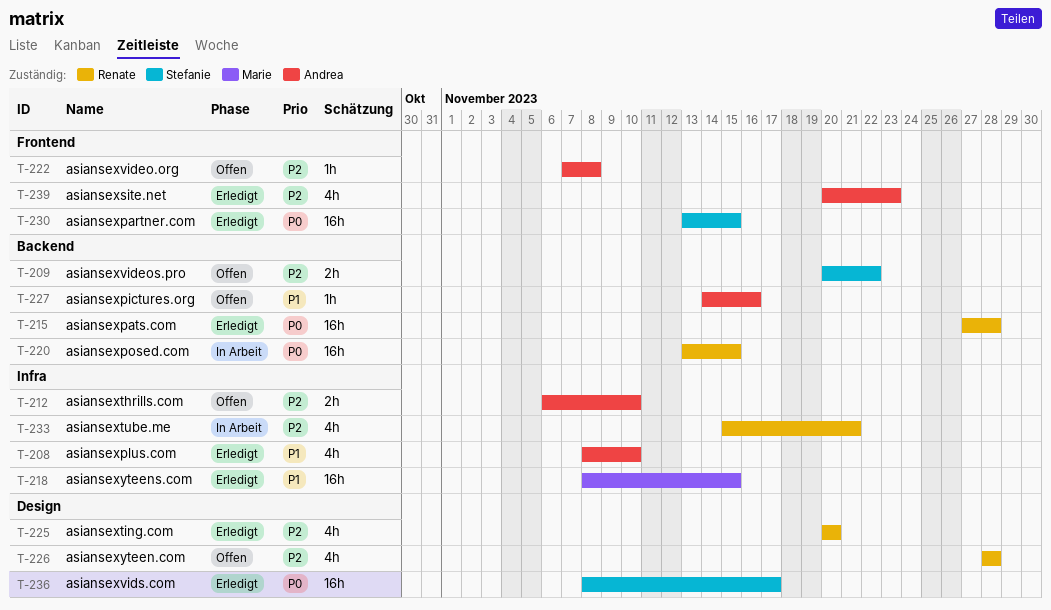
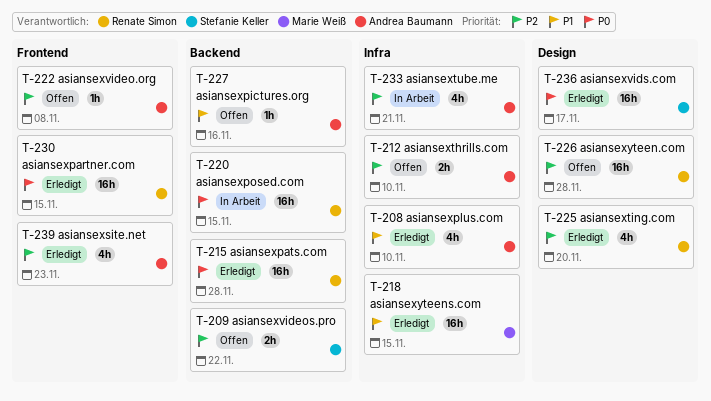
T-226, estimate: 4h -> 16h
T-230, owner: Stefanie Keller -> Renate Simon
T-233, owner: Renate Simon -> Andrea Baumann

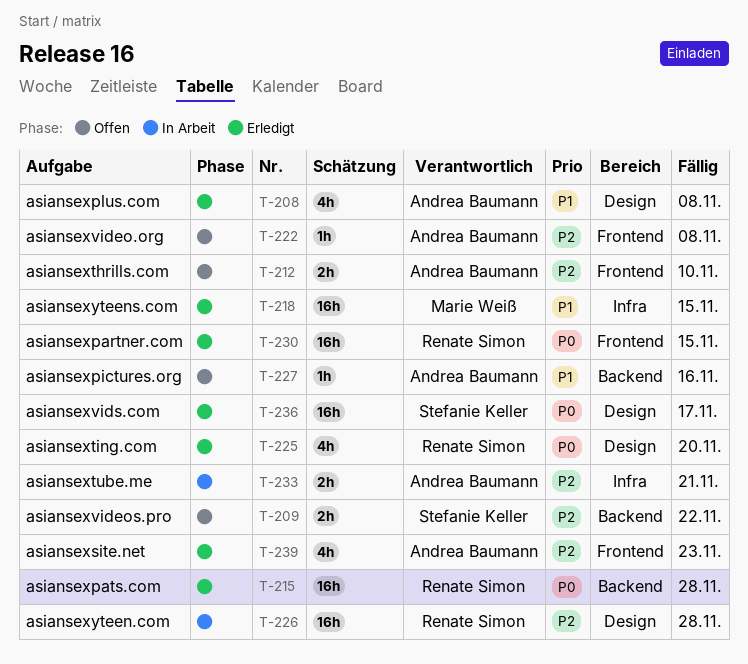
T-208, label: Infra -> Design
T-208, due: Nov 10 -> Nov 8
T-212, label: Infra -> Frontend
T-220: present -> none
T-225, priority: P2 -> P0
T-226, status: Offen -> In Arbeit
T-233, estimate: 4h -> 2h

